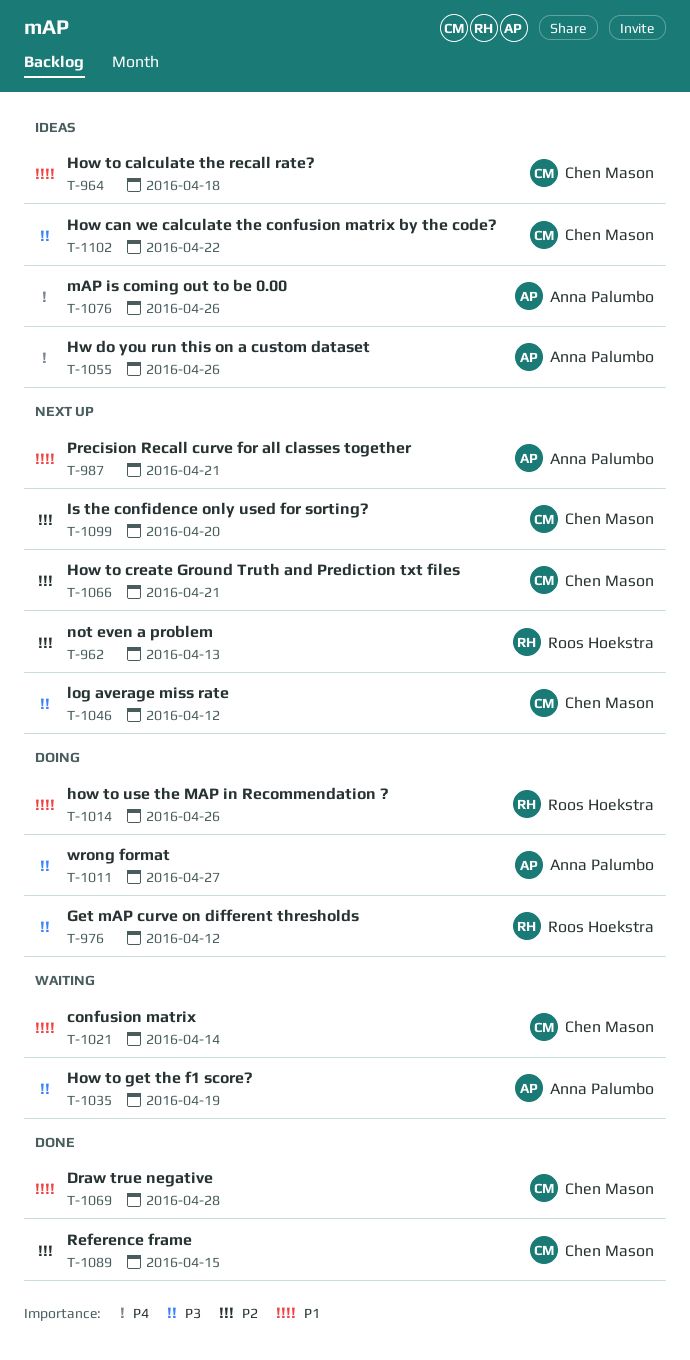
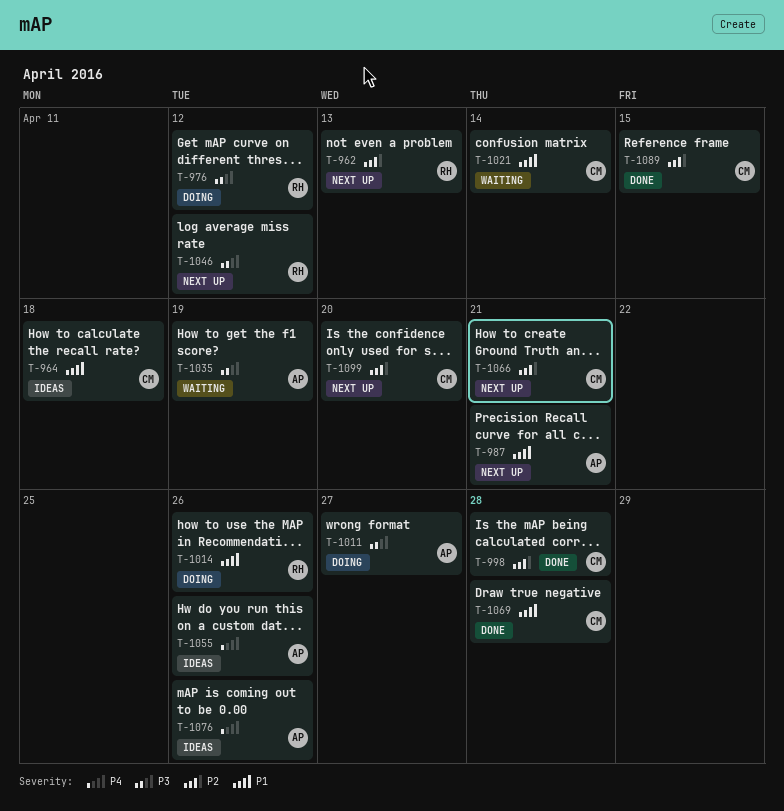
T-998: none -> present
T-1046, owner: Chen Mason -> Roos Hoekstra
T-1102: present -> none

